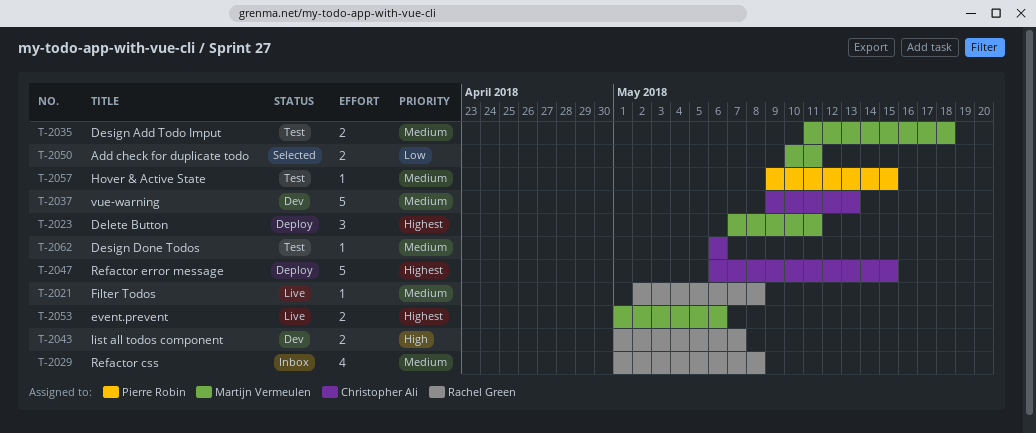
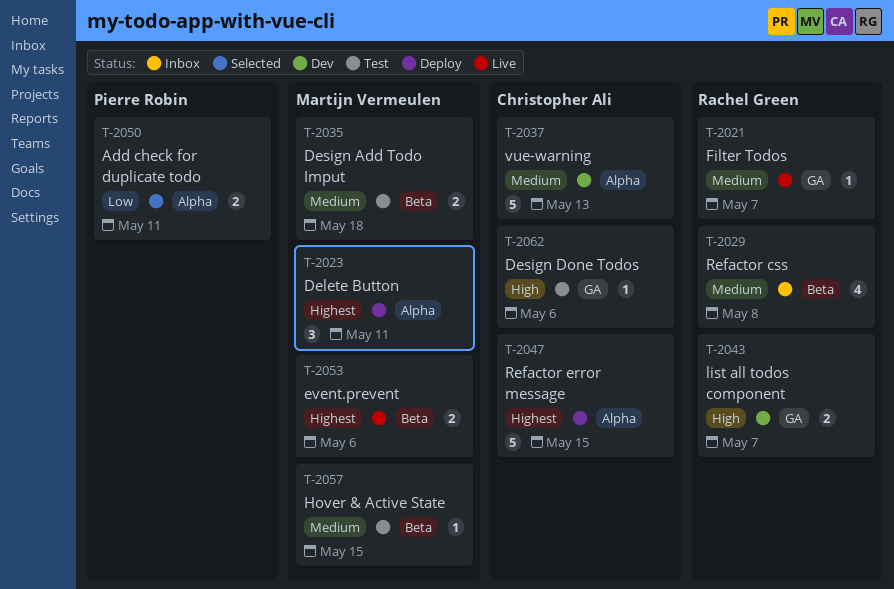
T-2021, due: May 8 -> May 7
T-2050, owner: Martijn Vermeulen -> Pierre Robin
T-2057, owner: Pierre Robin -> Martijn Vermeulen
T-2062, priority: Medium -> High

